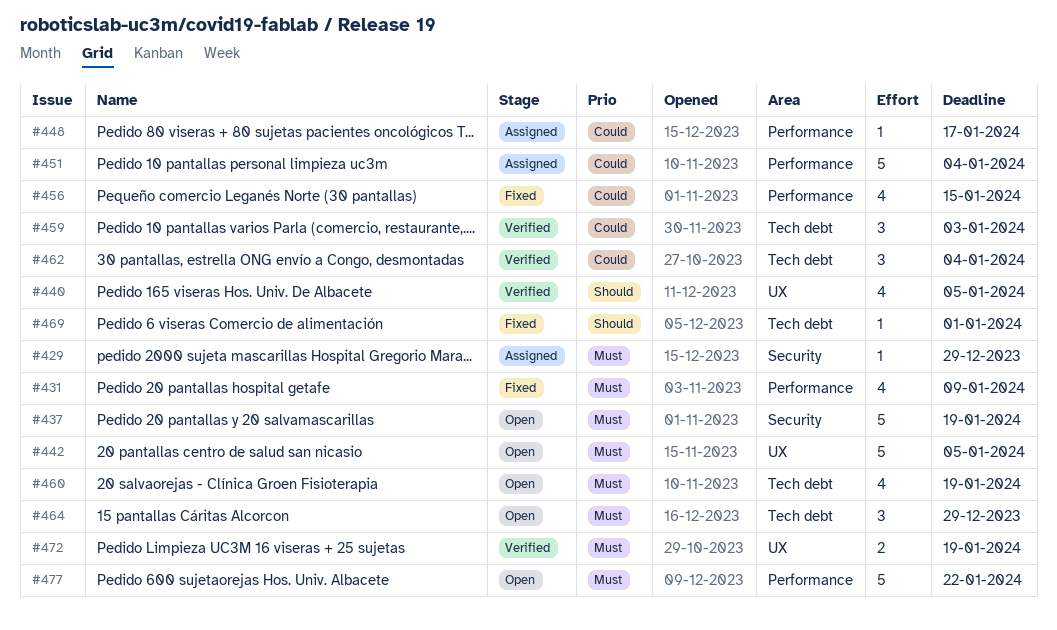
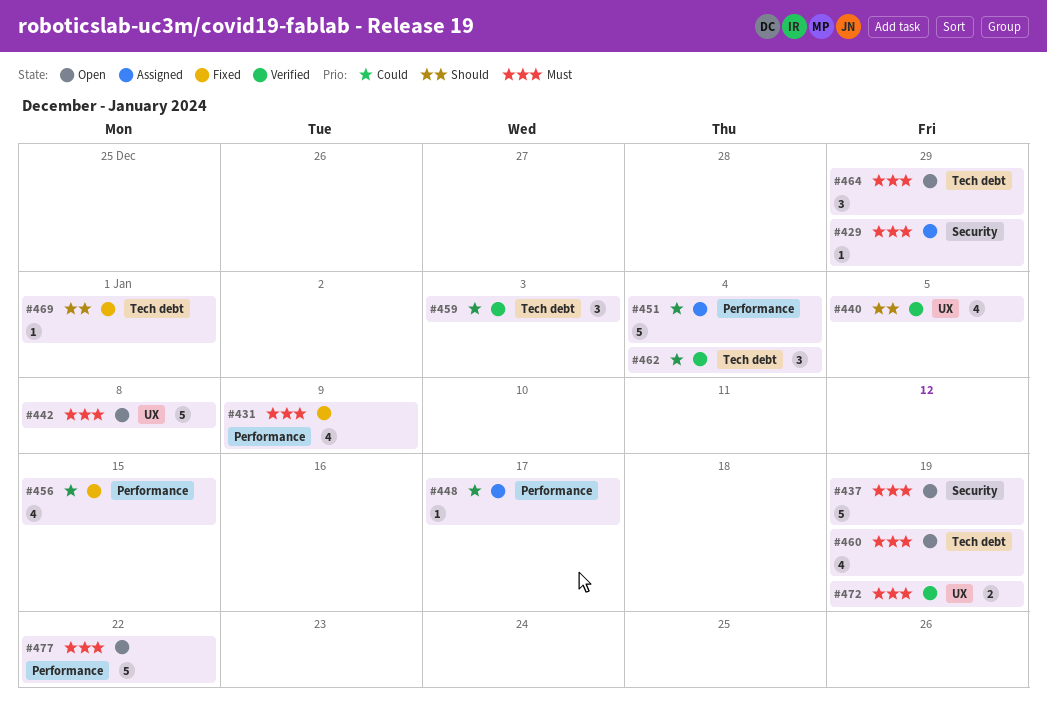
#442, due: Jan 5 -> Jan 8

